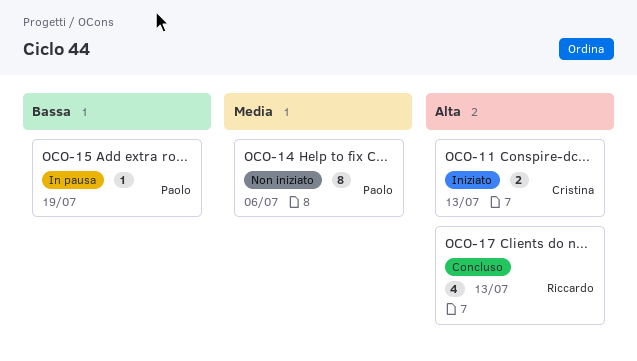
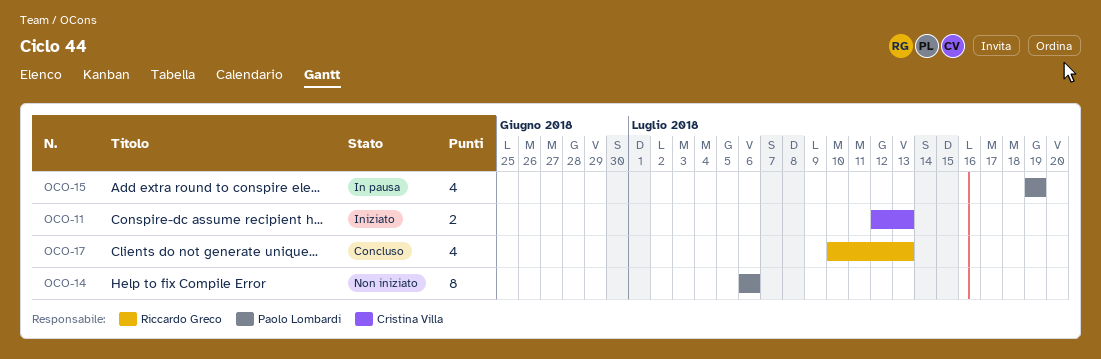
OCO-15, estimate: 1 -> 4

